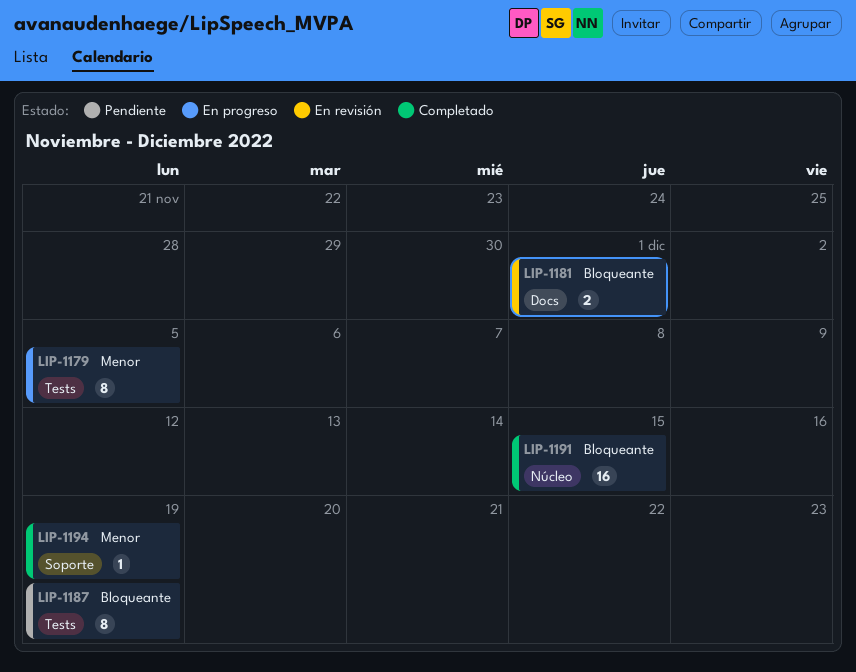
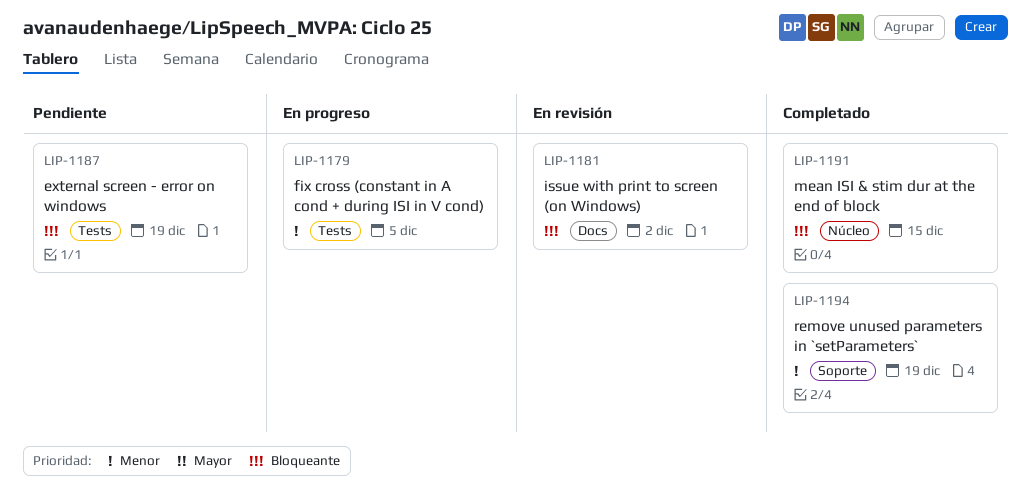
LIP-1181, due: Dec 1 -> Dec 2

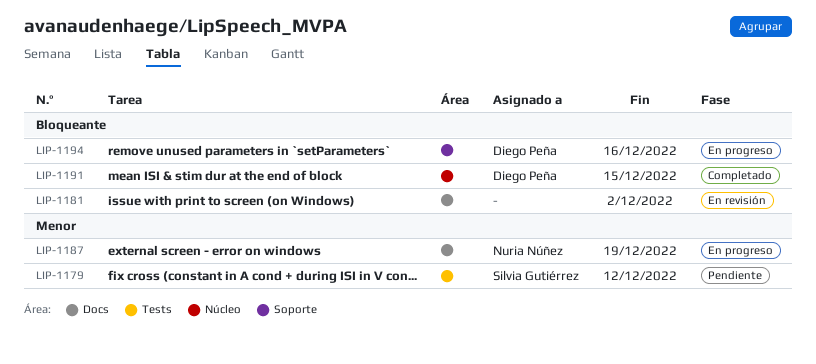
LIP-1179, status: En progreso -> Pendiente
LIP-1179, due: Dec 5 -> Dec 12
LIP-1187, status: Pendiente -> En progreso
LIP-1187, priority: Bloqueante -> Menor
LIP-1187, label: Tests -> Docs
LIP-1194, status: Completado -> En progreso
LIP-1194, priority: Menor -> Bloqueante
LIP-1194, due: Dec 19 -> Dec 16

